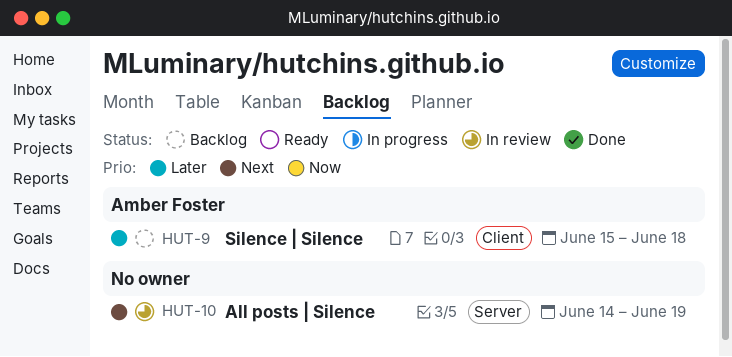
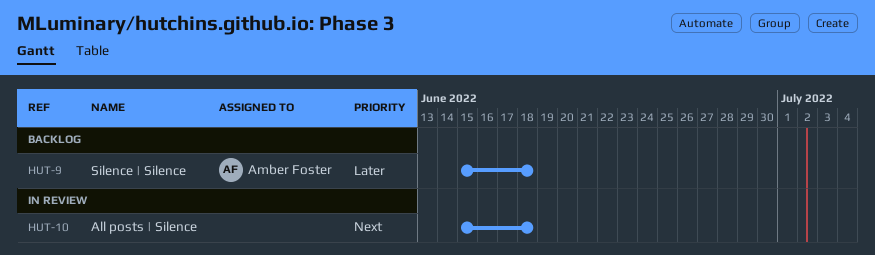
HUT-10, start: Jun 14 -> Jun 15
HUT-10, due: Jun 19 -> Jun 18

